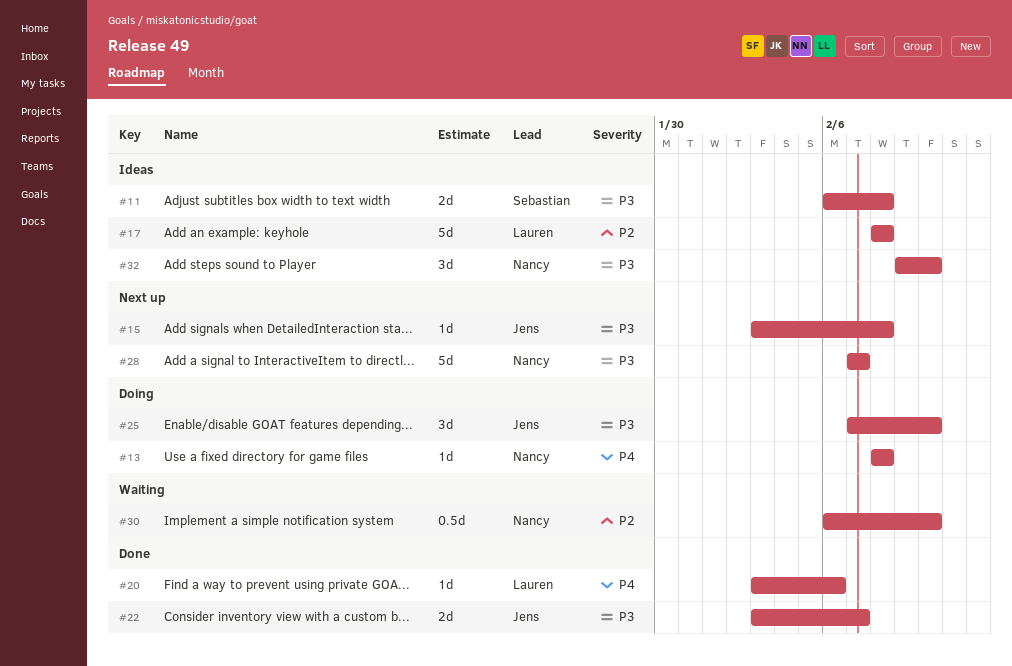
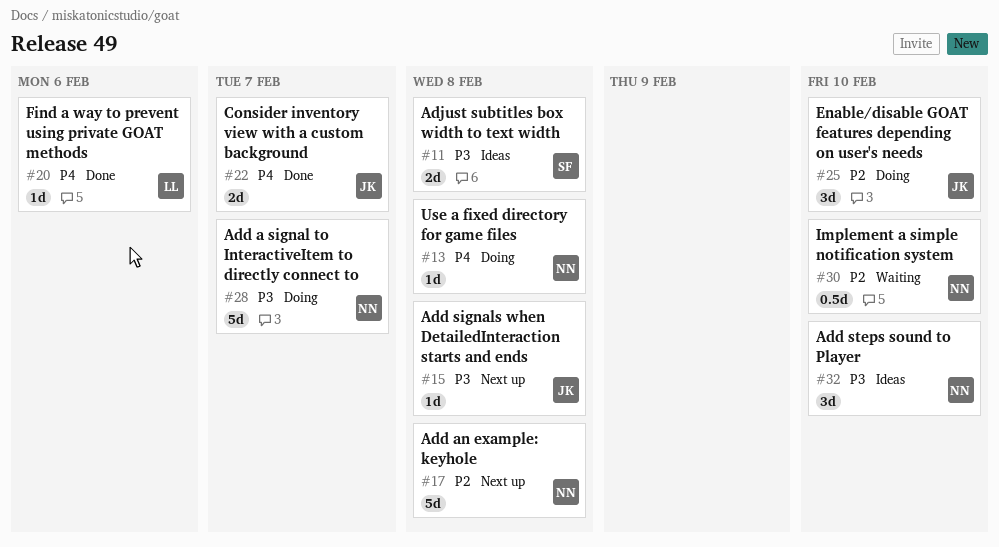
#17, status: Ideas -> Next up
#17, owner: Lauren -> Nancy
#22, priority: P3 -> P4
#25, priority: P3 -> P2
#28, status: Next up -> Doing

